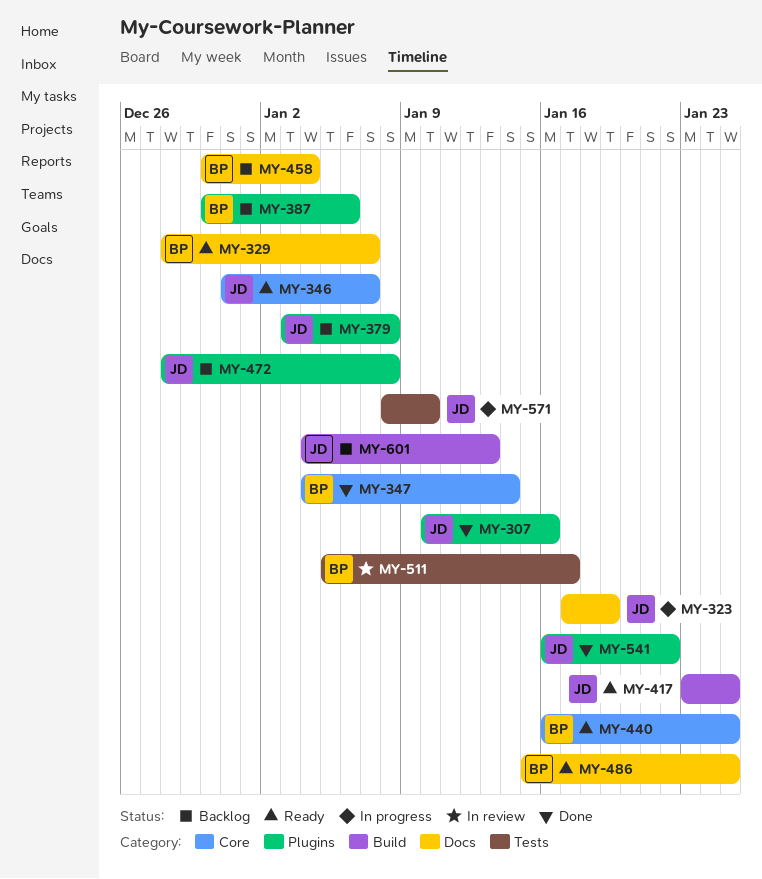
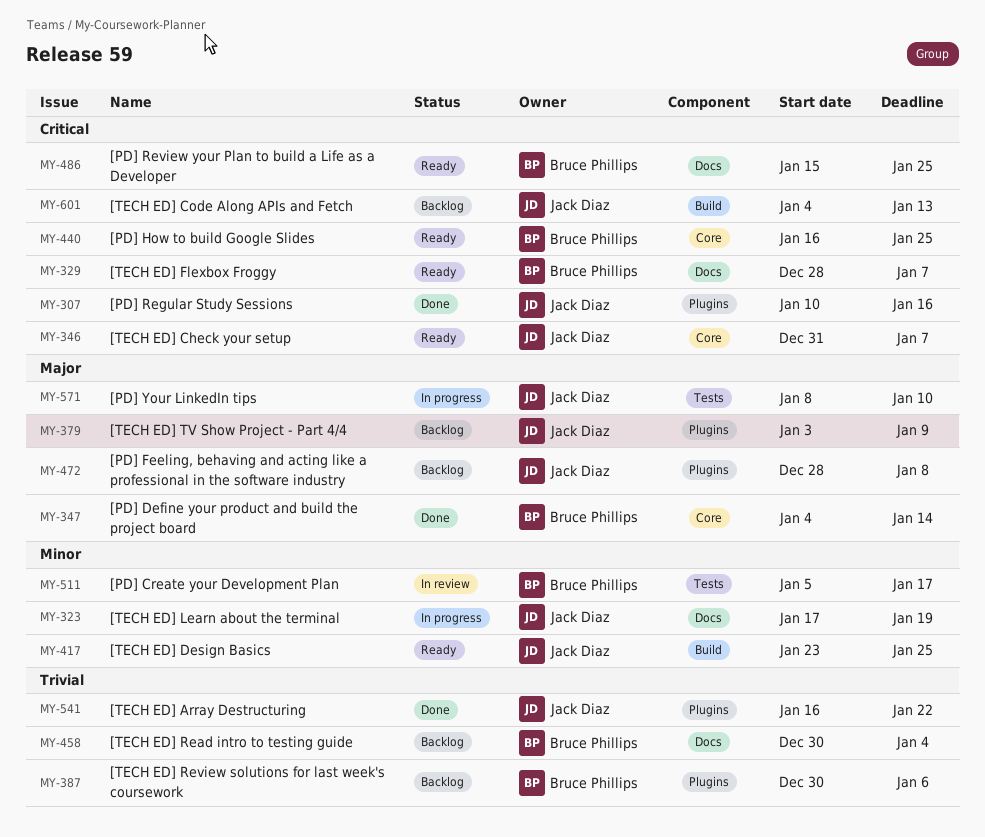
MY-379, due: Jan 8 -> Jan 9

